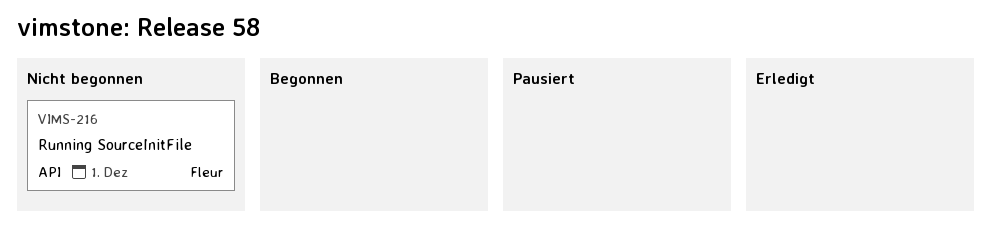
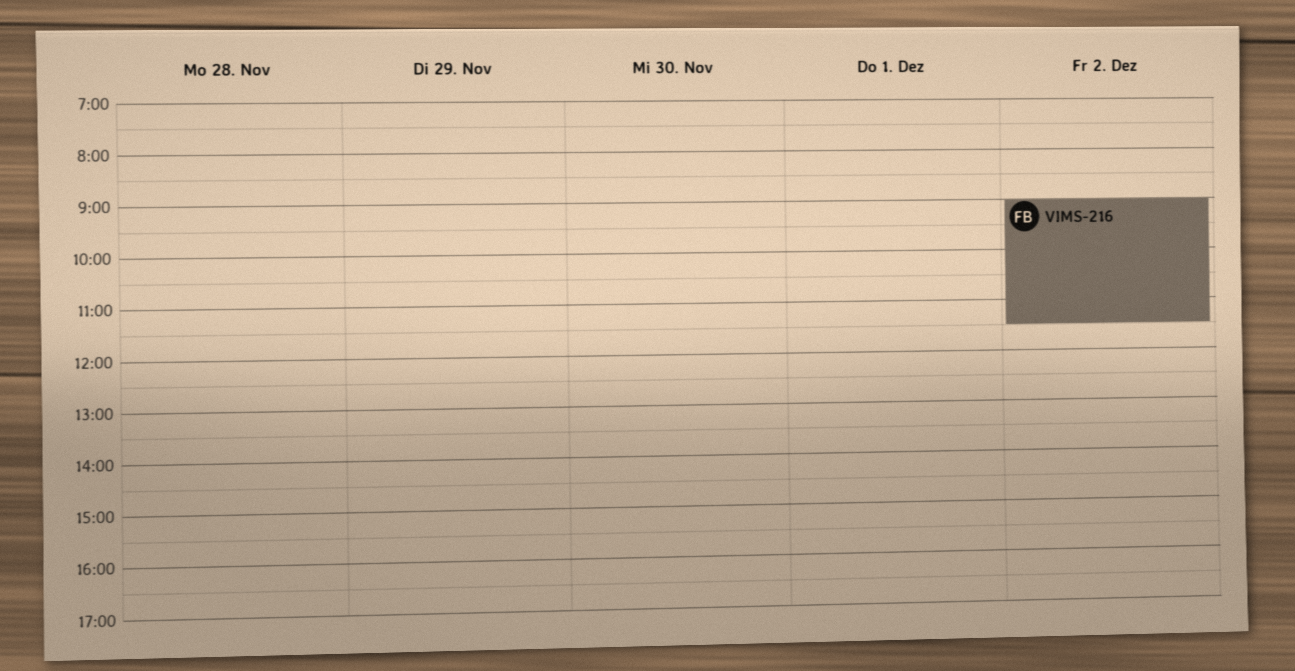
VIMS-216, day: Dec 1 -> Dec 2

